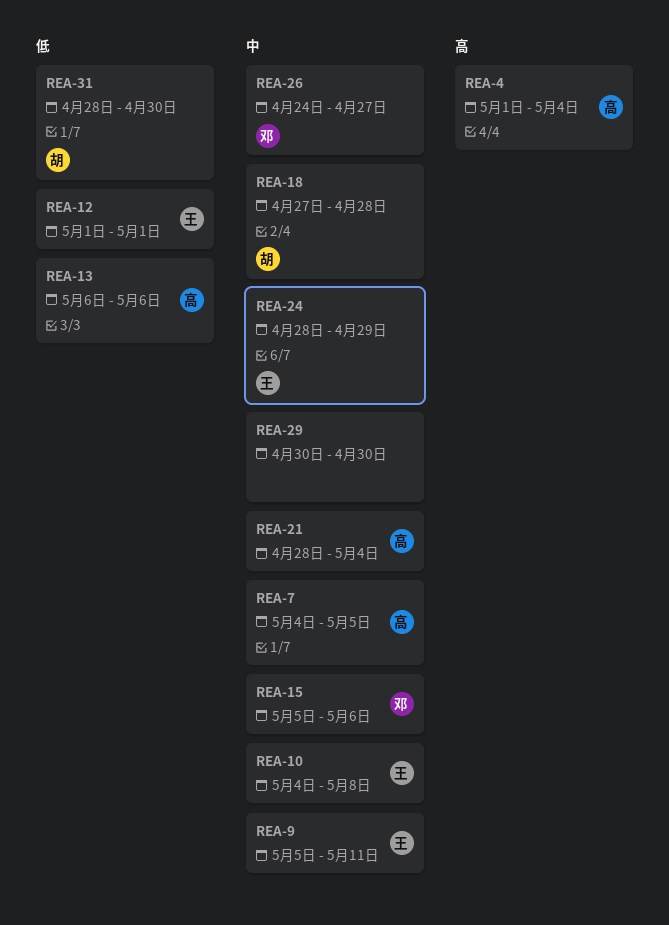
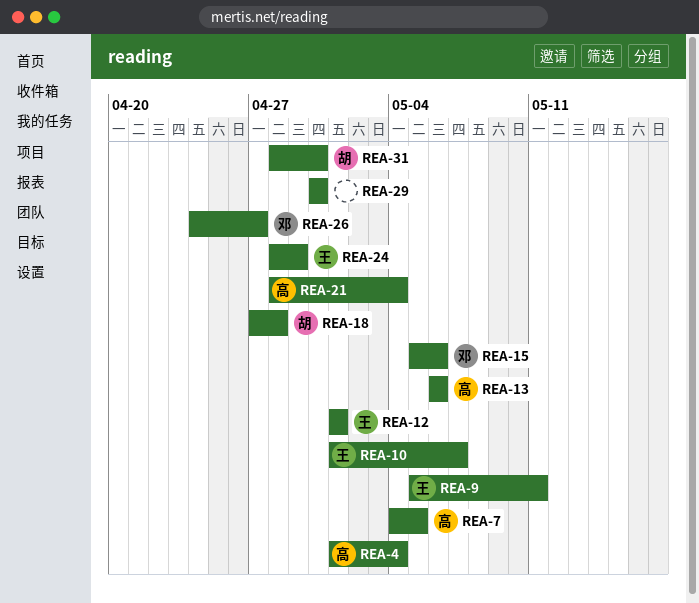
REA-10, start: May 4 -> May 1
REA-10, due: May 8 -> May 7

